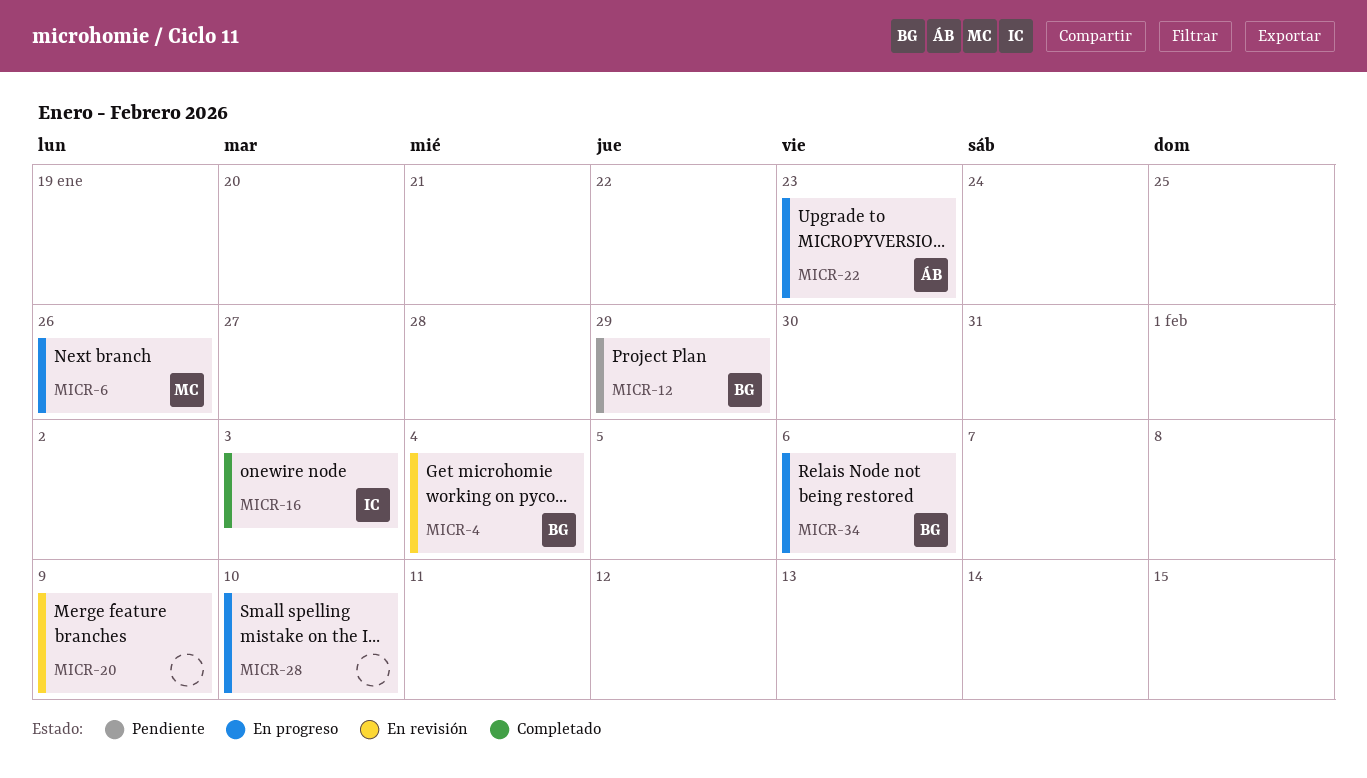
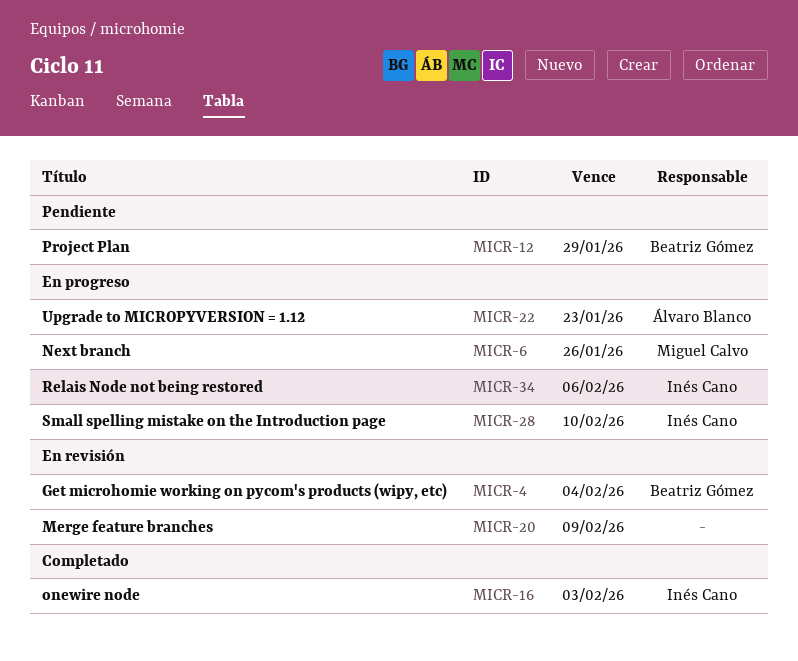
MICR-28, owner: none -> Inés Cano
MICR-34, owner: Beatriz Gómez -> Inés Cano

